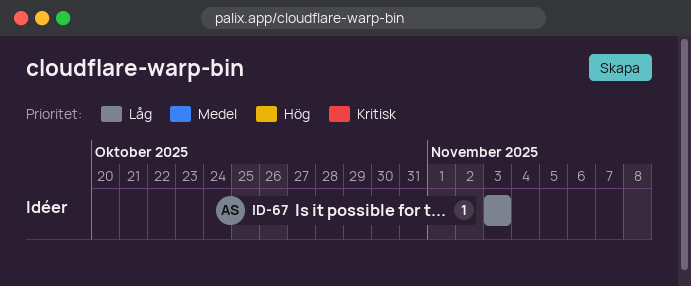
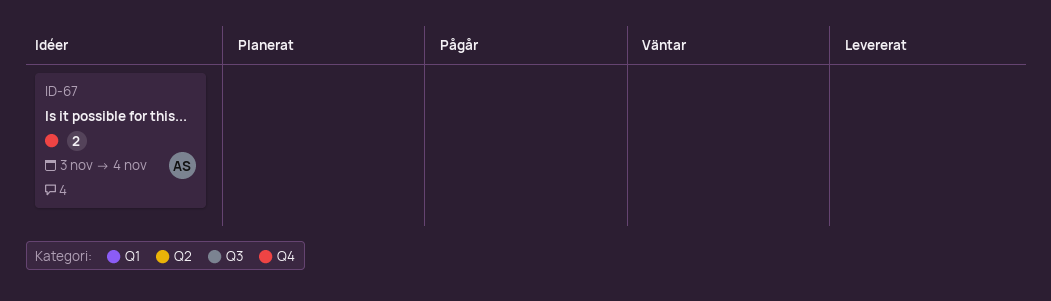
ID-67, estimate: 1 -> 2
ID-67, due: Nov 3 -> Nov 4

